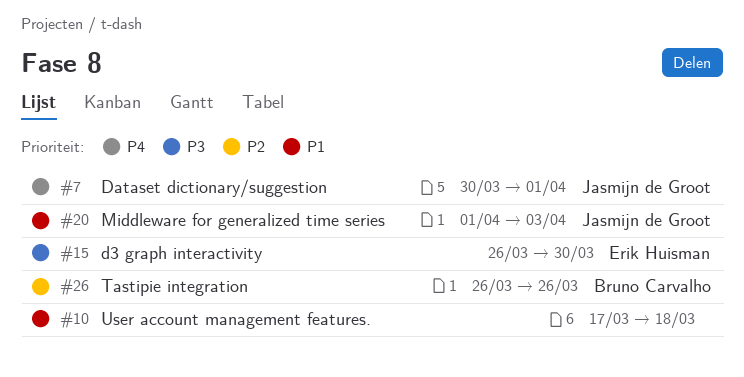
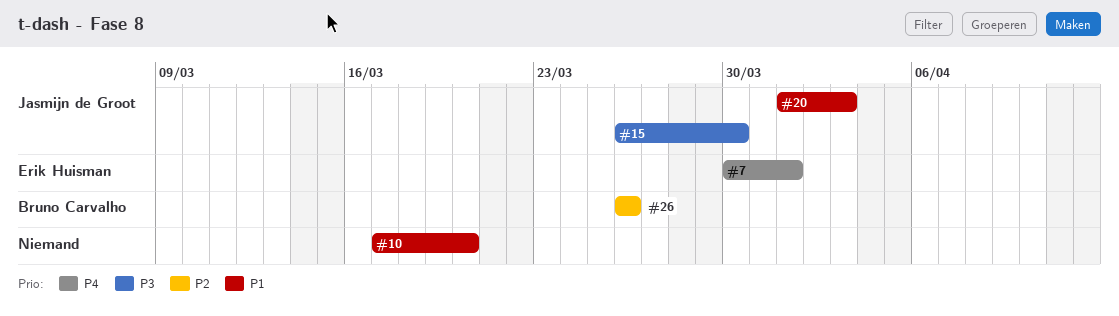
#7, owner: Jasmijn de Groot -> Erik Huisman
#10, due: Mar 18 -> Mar 20
#15, owner: Erik Huisman -> Jasmijn de Groot

